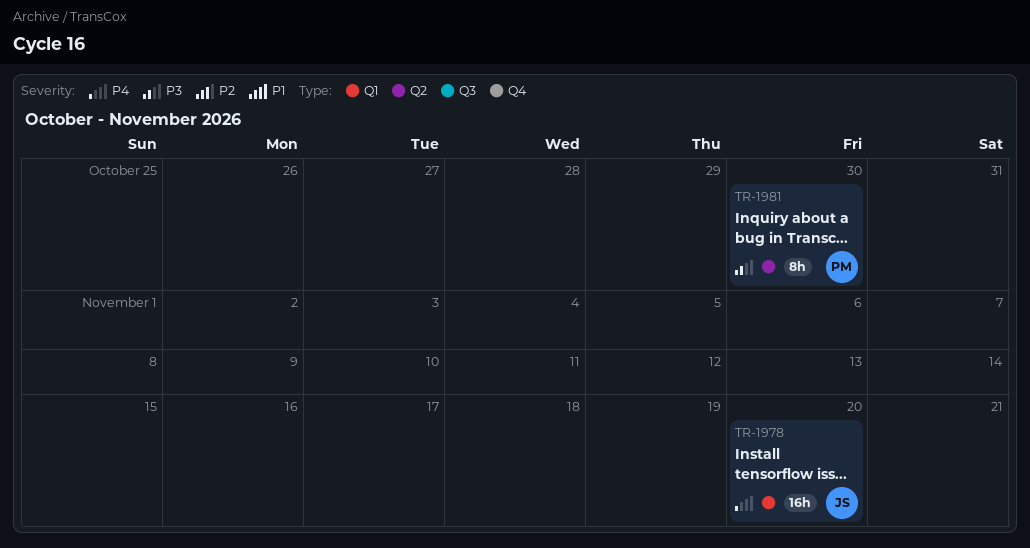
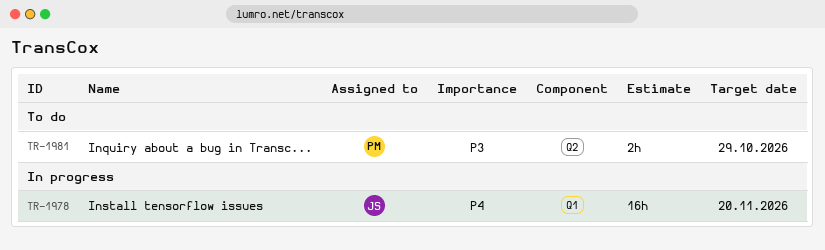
TR-1981, estimate: 8h -> 2h
TR-1981, due: Oct 30 -> Oct 29

